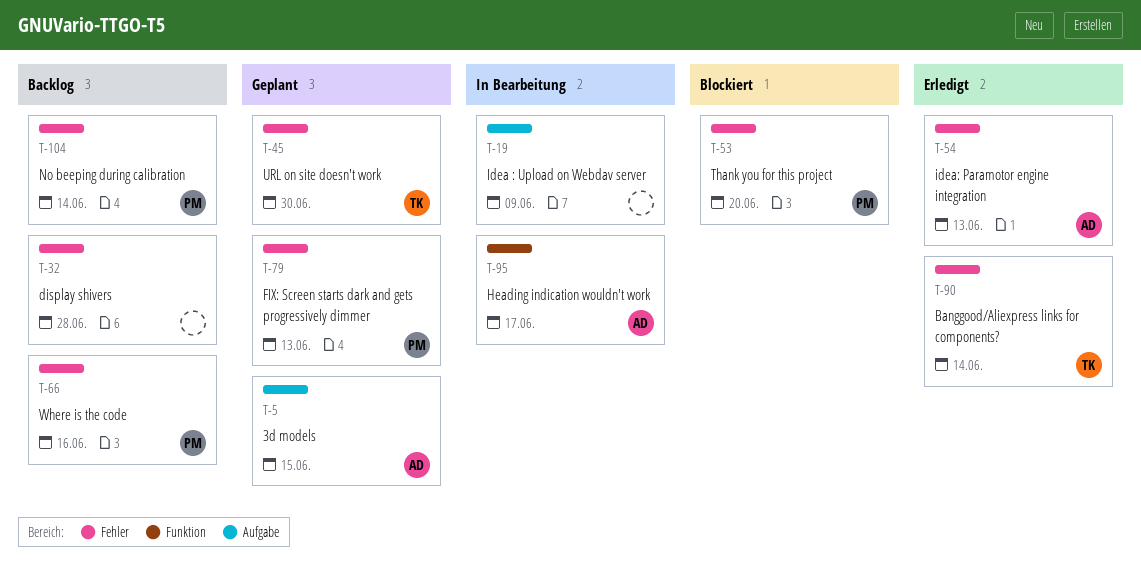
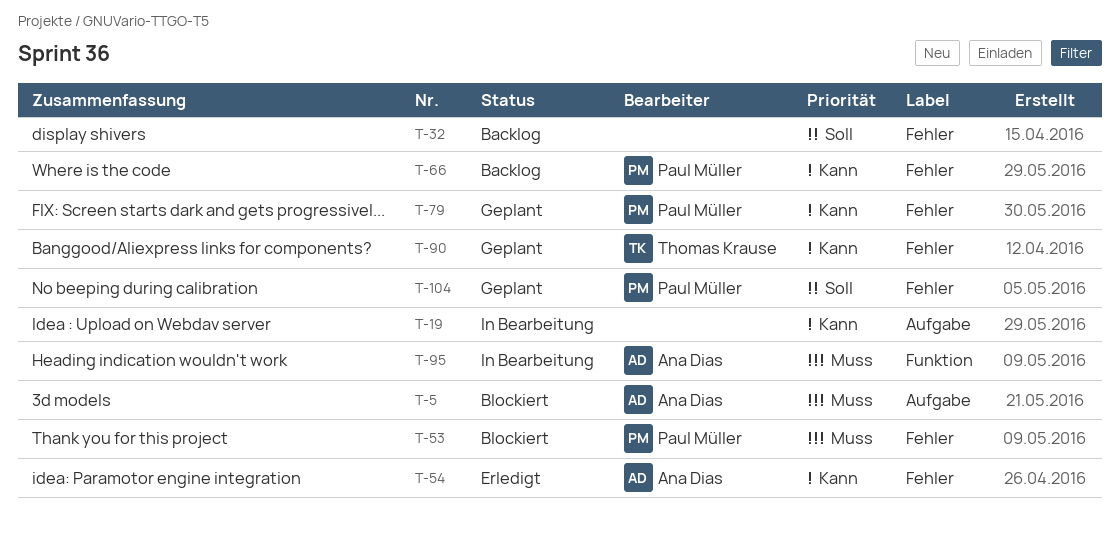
T-5, status: Geplant -> Blockiert
T-45: present -> none
T-90, status: Erledigt -> Geplant
T-104, status: Backlog -> Geplant

